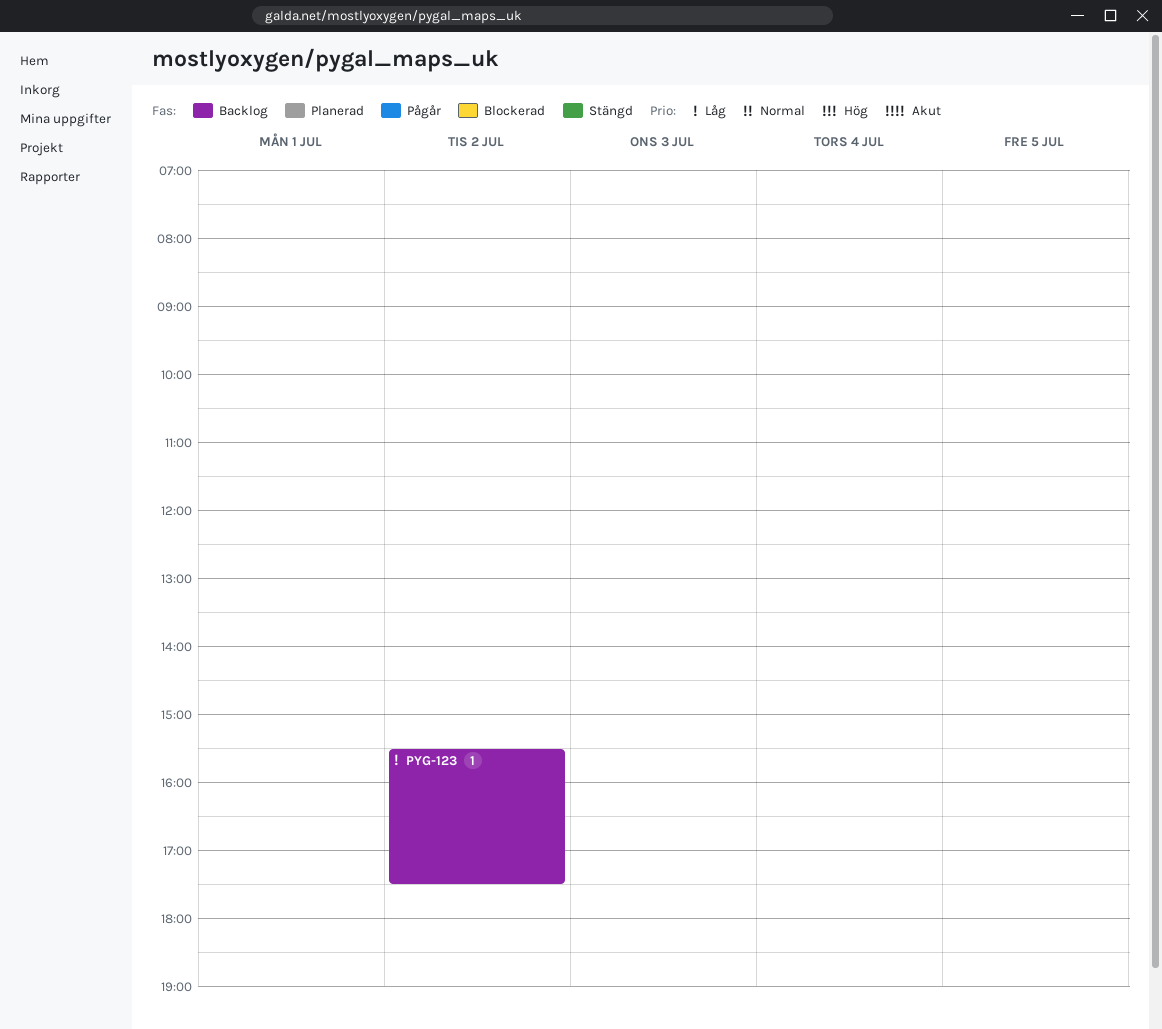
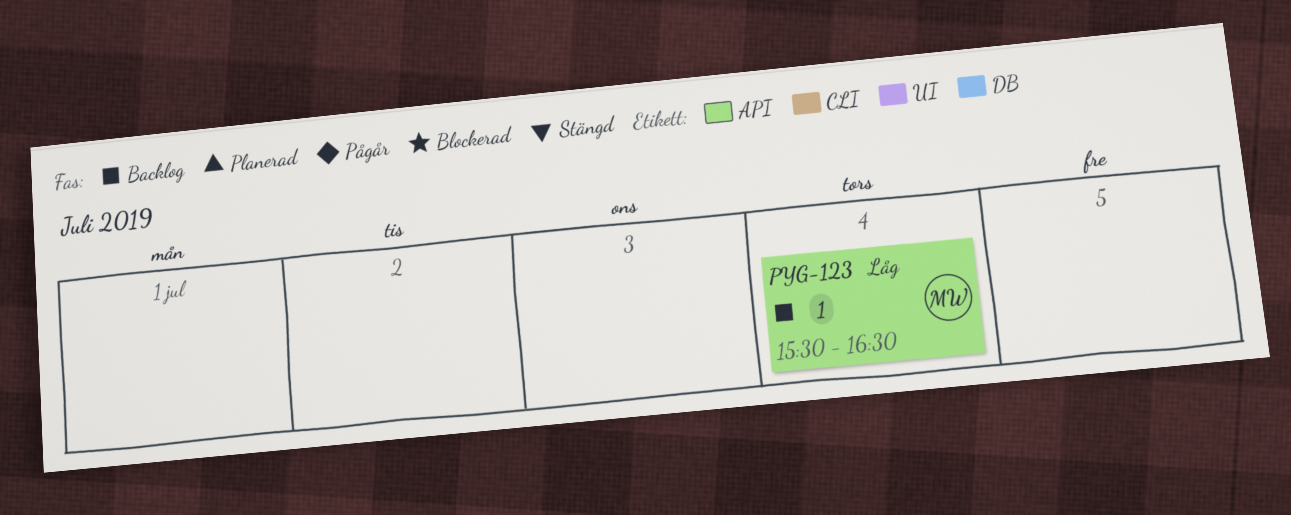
PYG-123, day: Jul 2 -> Jul 4
PYG-123, ends: 17:30 -> 16:30

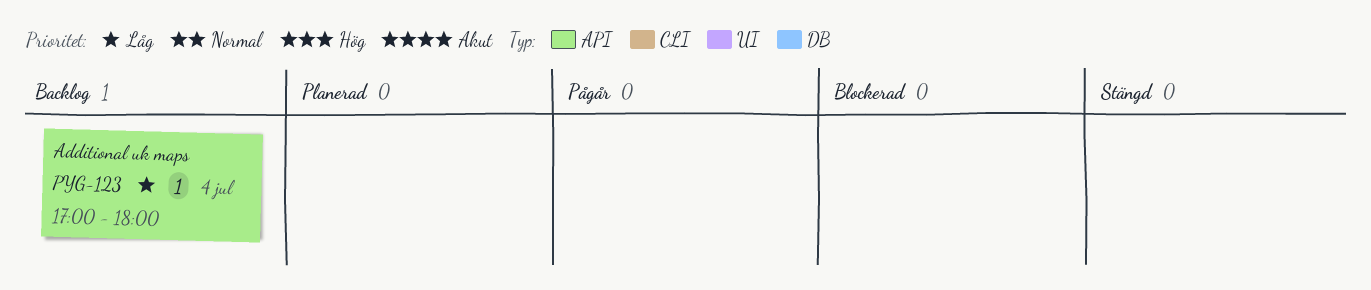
PYG-123, begins: 15:30 -> 17:00
PYG-123, ends: 16:30 -> 18:00

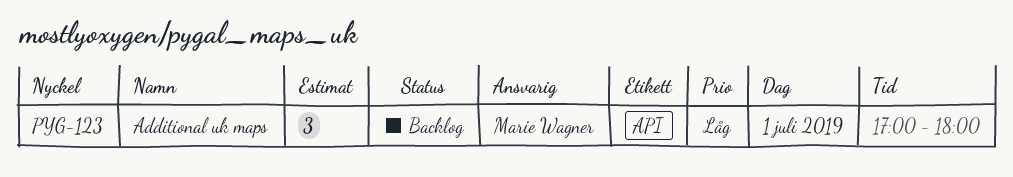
PYG-123, estimate: 1 -> 3
PYG-123, day: Jul 4 -> Jul 1

